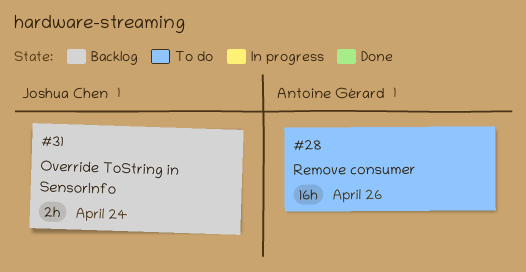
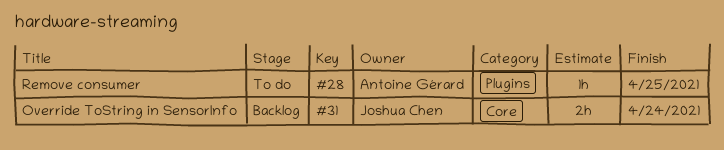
#28, estimate: 16h -> 1h
#28, due: Apr 26 -> Apr 25

